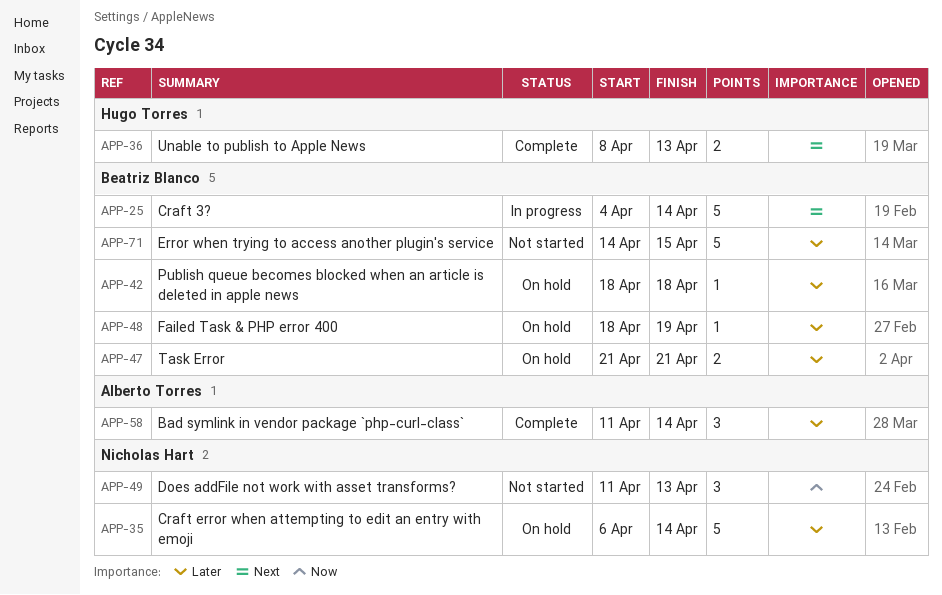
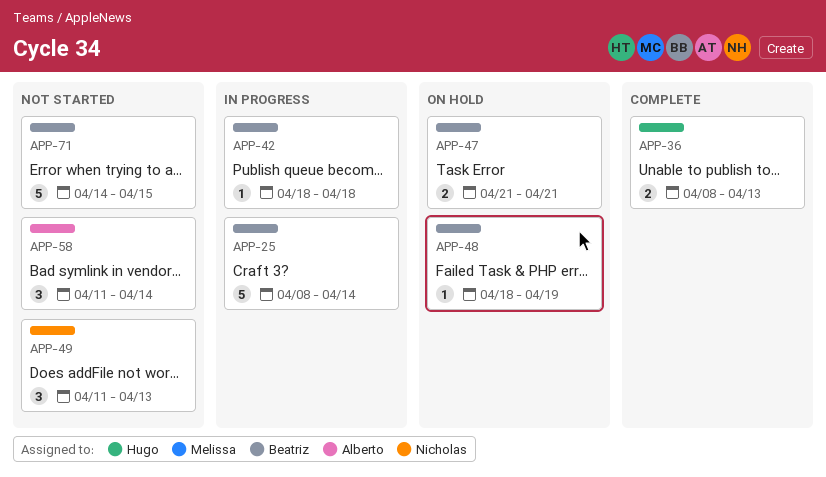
APP-25, start: Apr 4 -> Apr 8
APP-35: present -> none
APP-42, status: On hold -> In progress
APP-58, status: Complete -> Not started

